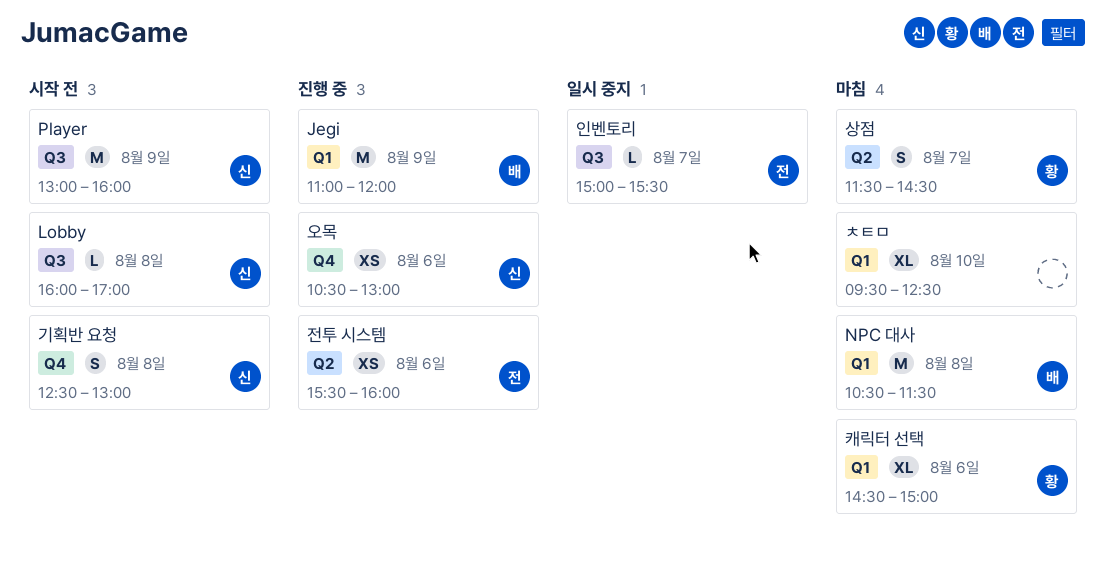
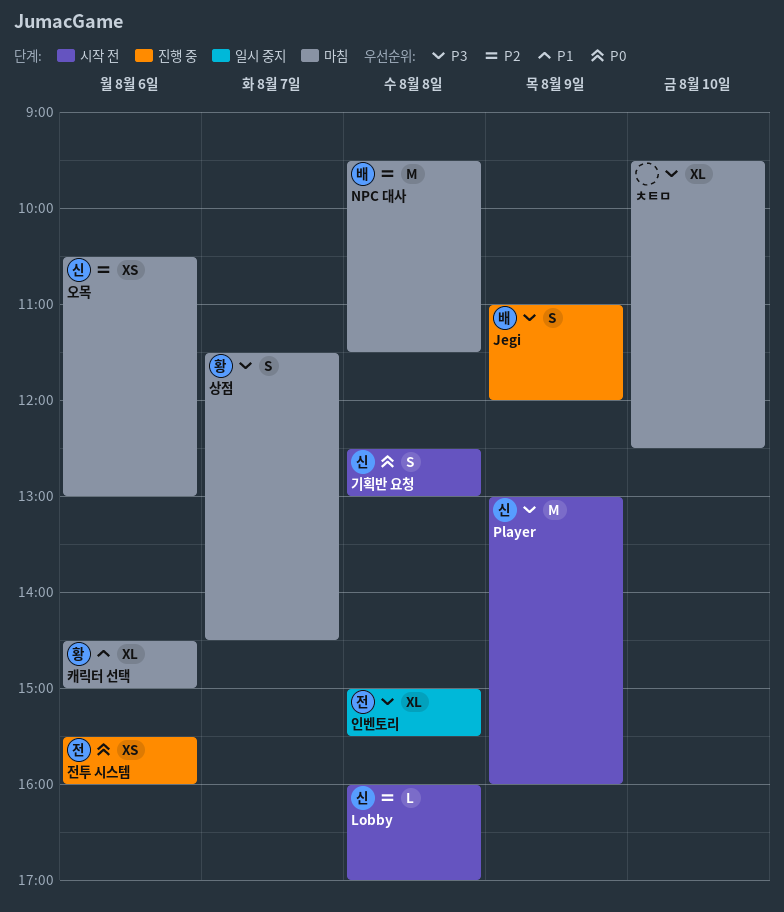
Jegi, estimate: M -> S
NPC 대사, begins: 10:30 -> 09:30
오목, status: 진행 중 -> 마침
인벤토리, estimate: L -> XL
인벤토리, day: Aug 7 -> Aug 8

